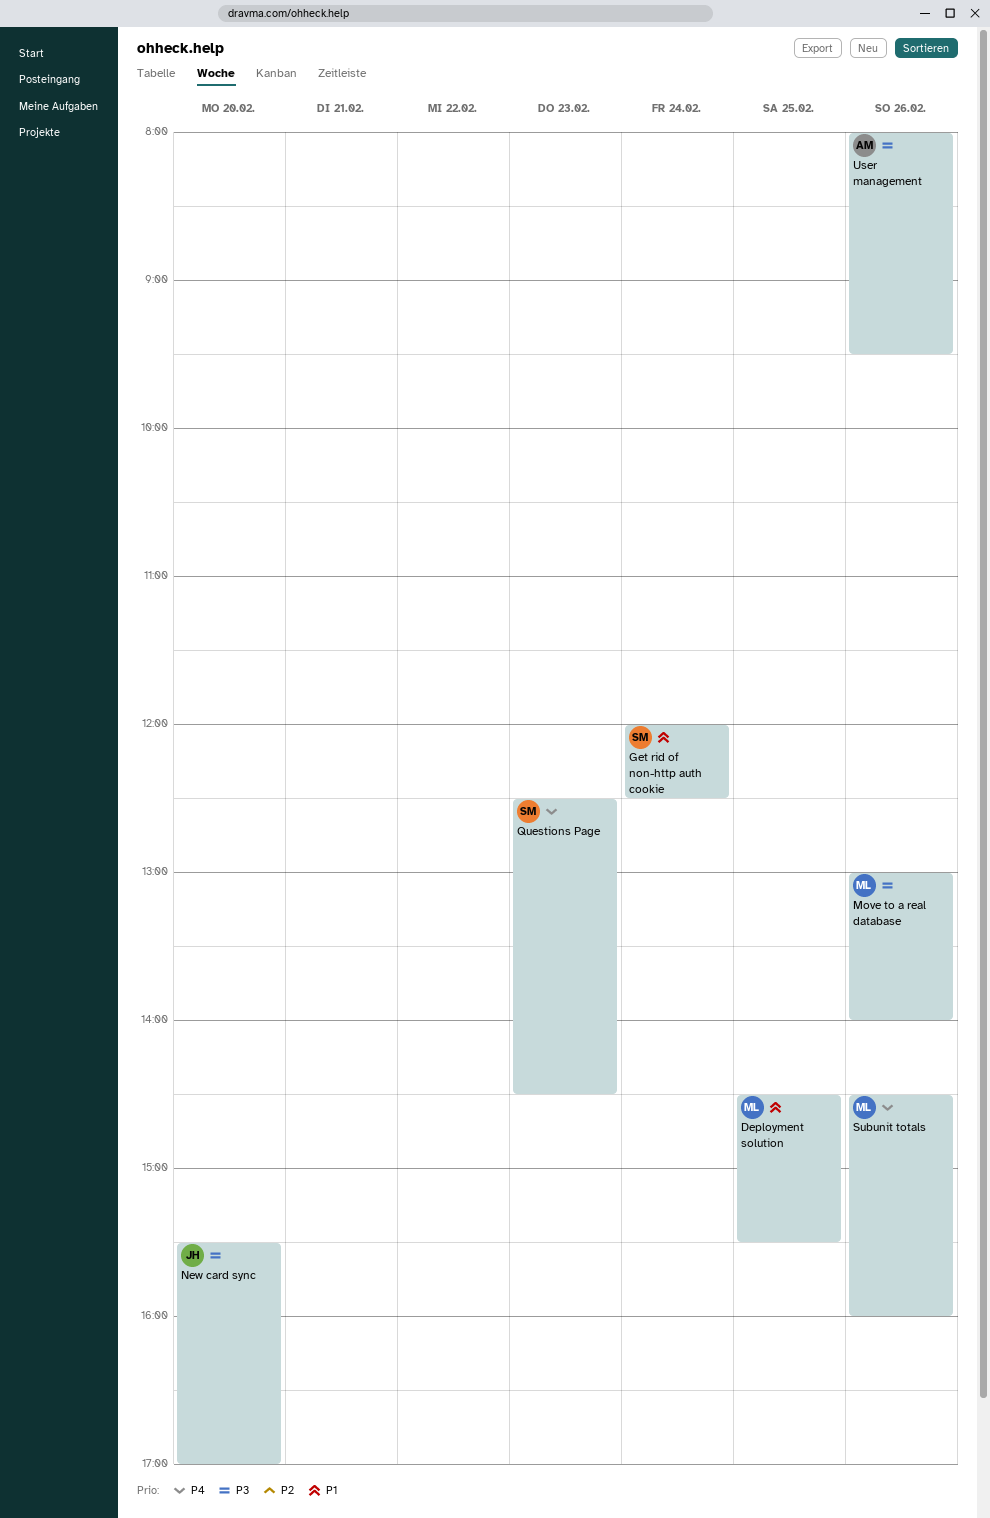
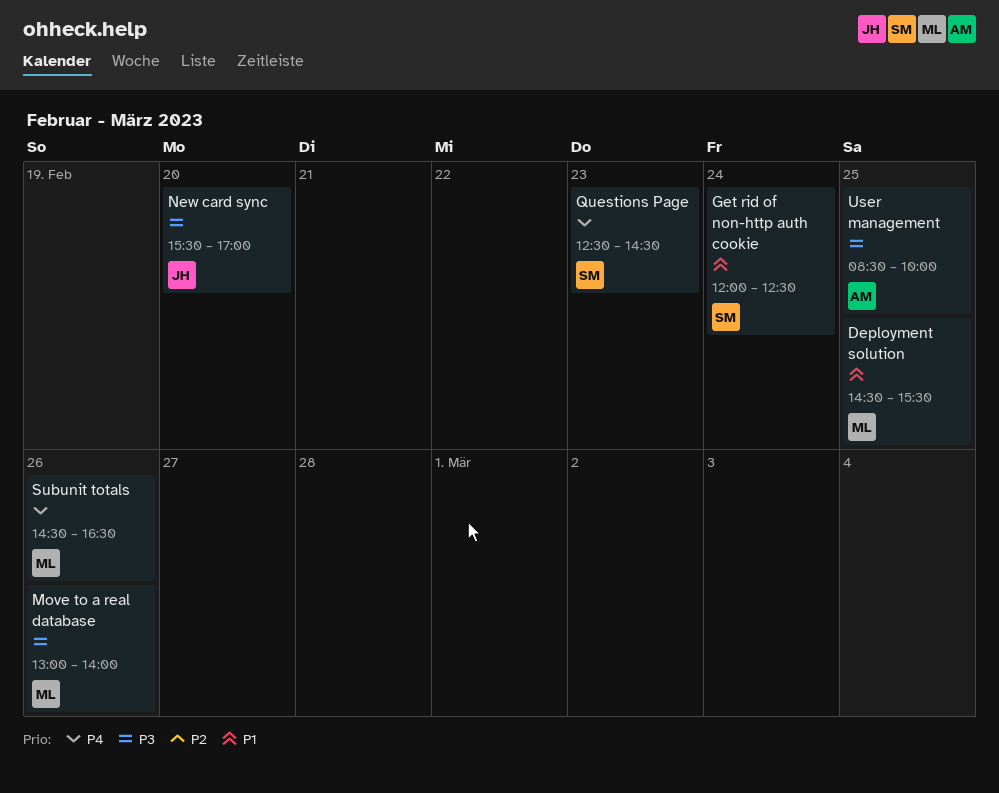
Subunit totals, ends: 16:00 -> 16:30
User management, day: Feb 26 -> Feb 25
User management, begins: 08:00 -> 08:30
User management, ends: 09:30 -> 10:00

